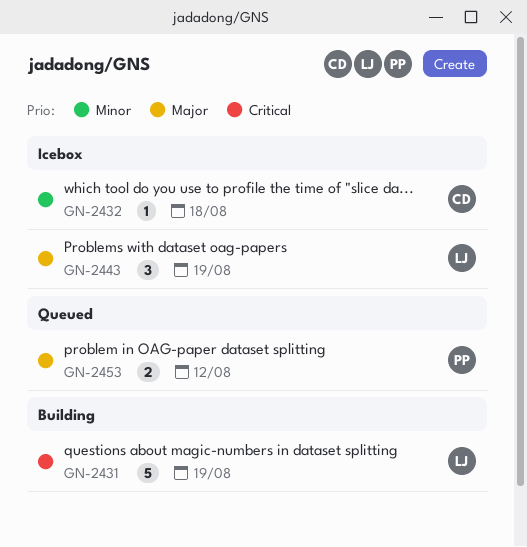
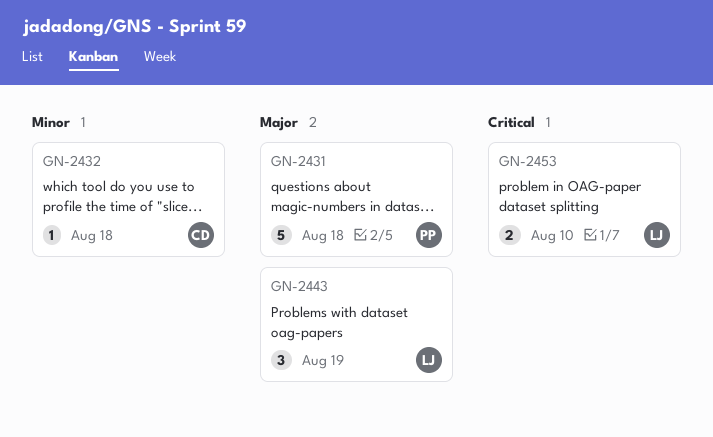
GN-2431, owner: LJ -> PP
GN-2431, priority: Critical -> Major
GN-2431, due: Aug 19 -> Aug 18
GN-2453, owner: PP -> LJ
GN-2453, priority: Major -> Critical
GN-2453, due: Aug 12 -> Aug 10

